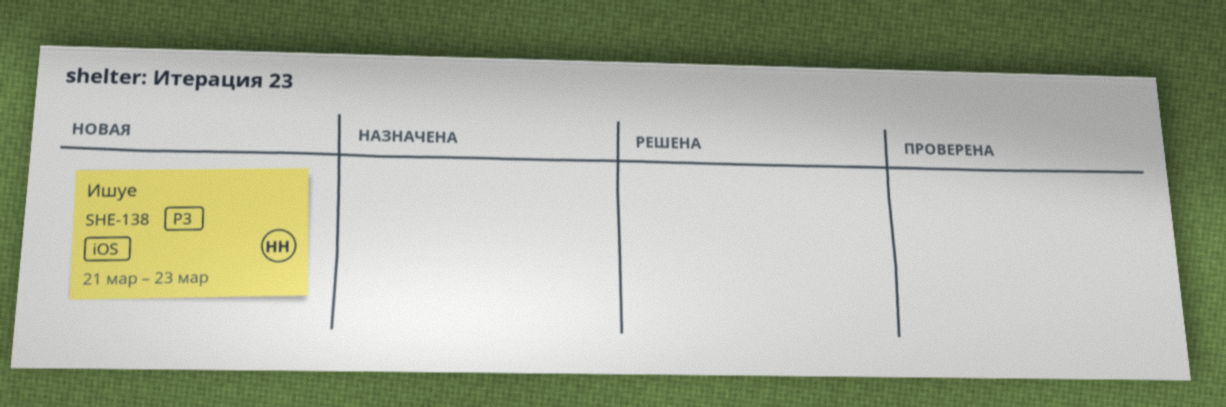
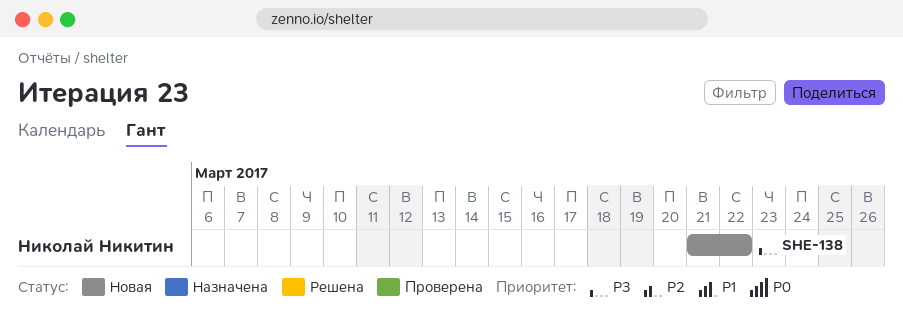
SHE-138, due: Mar 23 -> Mar 22

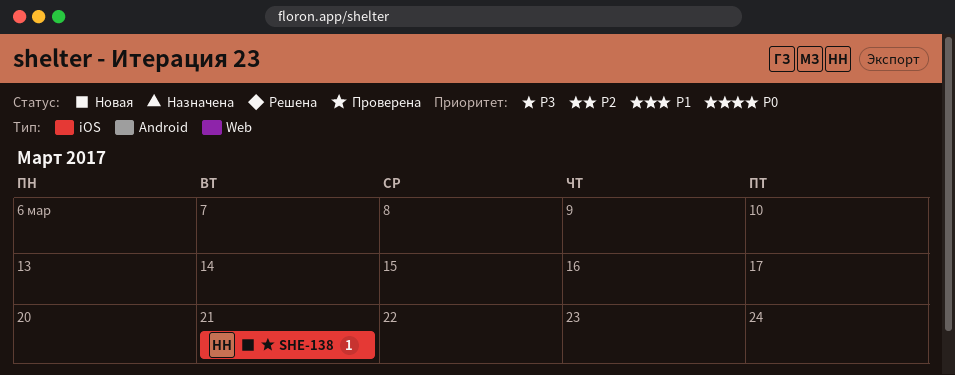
SHE-138, due: Mar 22 -> Mar 21

